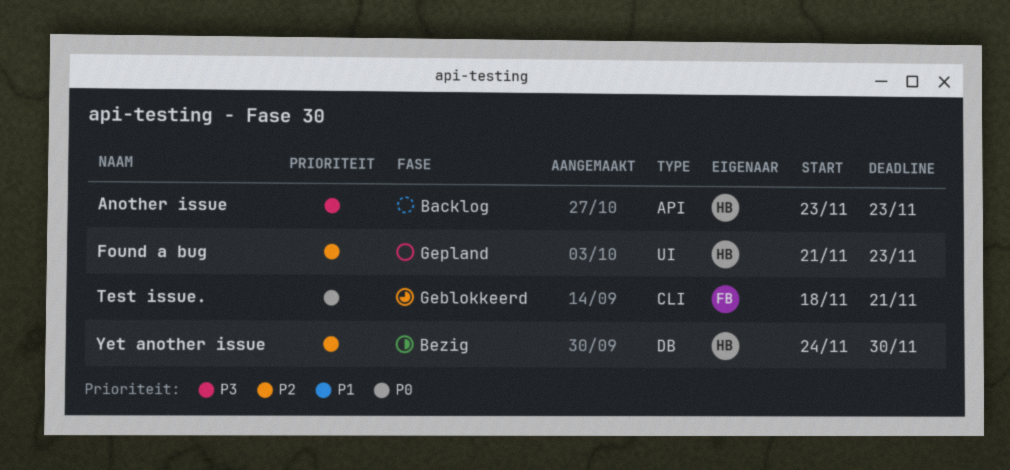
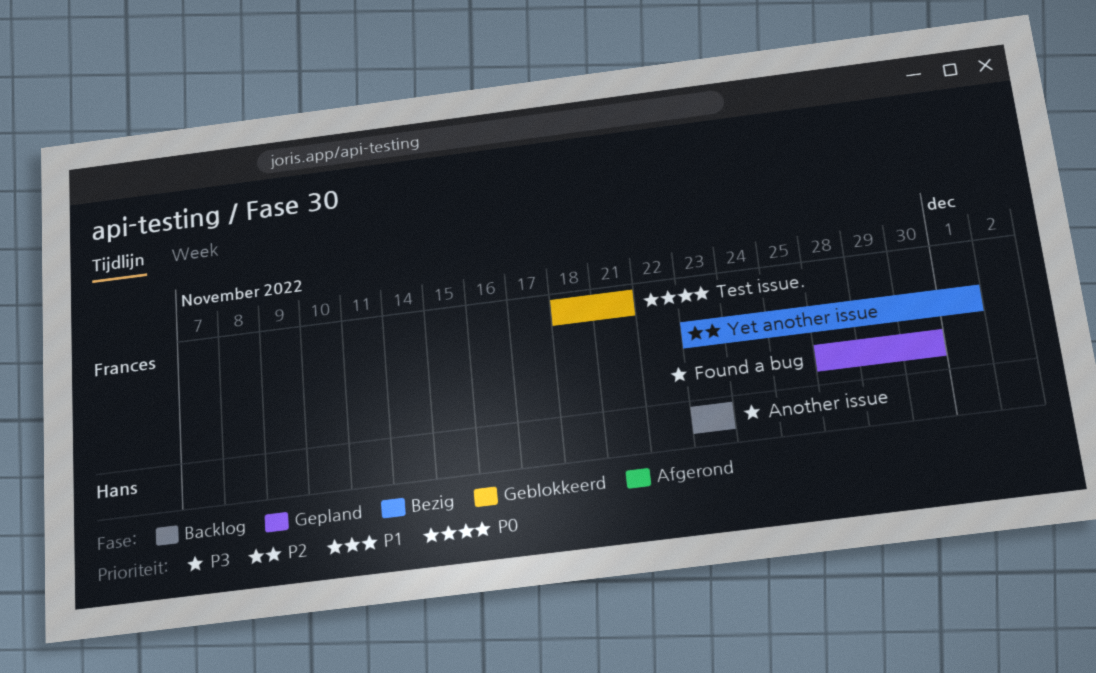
Found a bug, owner: Hans -> Frances
Found a bug, priority: P2 -> P3
Found a bug, start: Nov 21 -> Nov 28
Found a bug, due: Nov 23 -> Nov 30
Yet another issue, owner: Hans -> Frances
Yet another issue, start: Nov 24 -> Nov 23
Yet another issue, due: Nov 30 -> Dec 1

